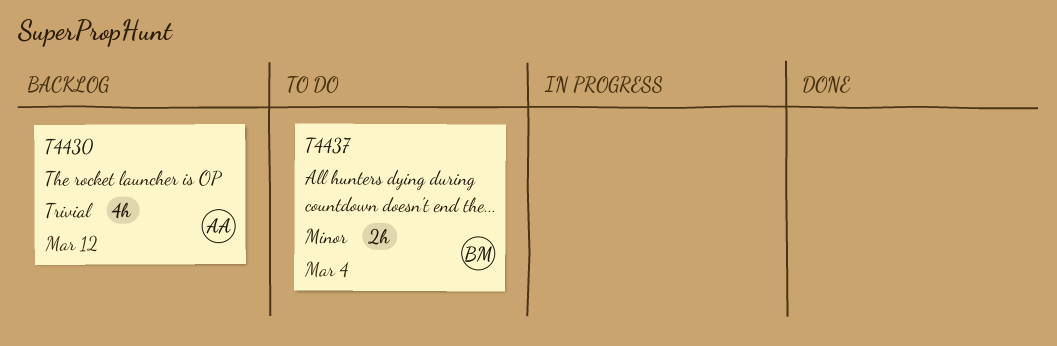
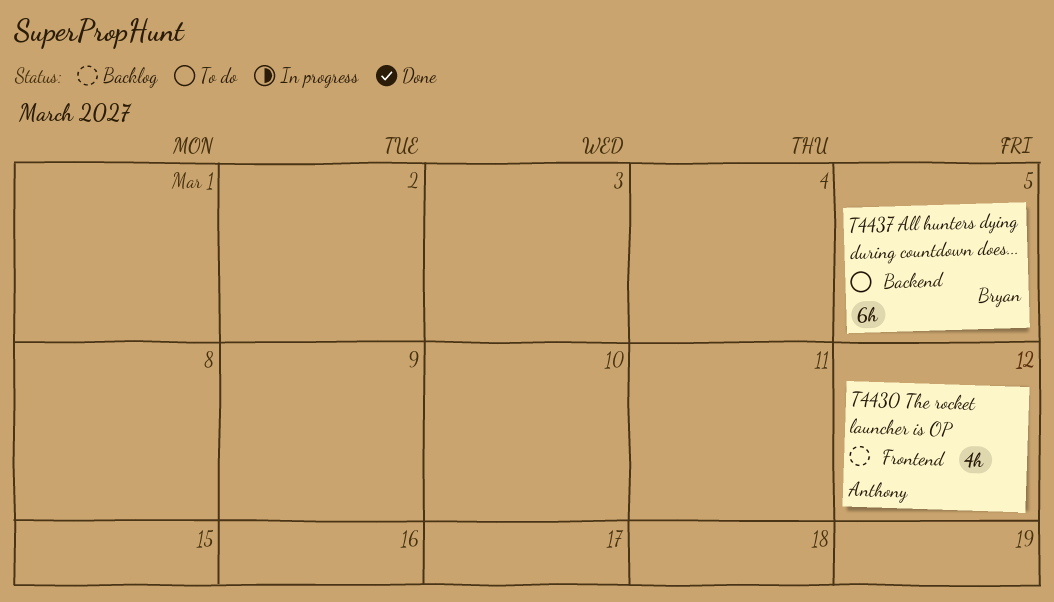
T4437, estimate: 2h -> 6h
T4437, due: Mar 4 -> Mar 5

